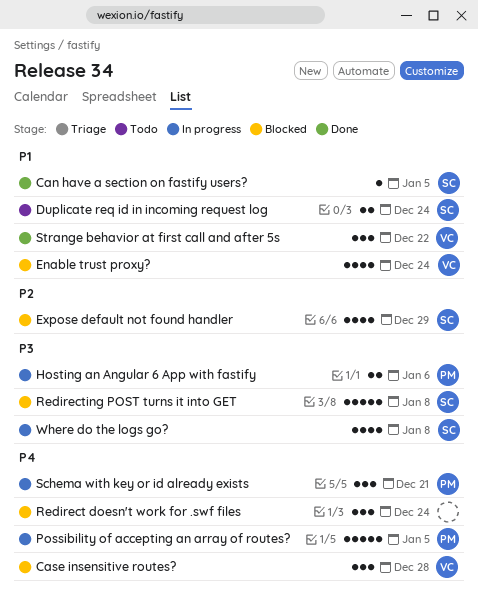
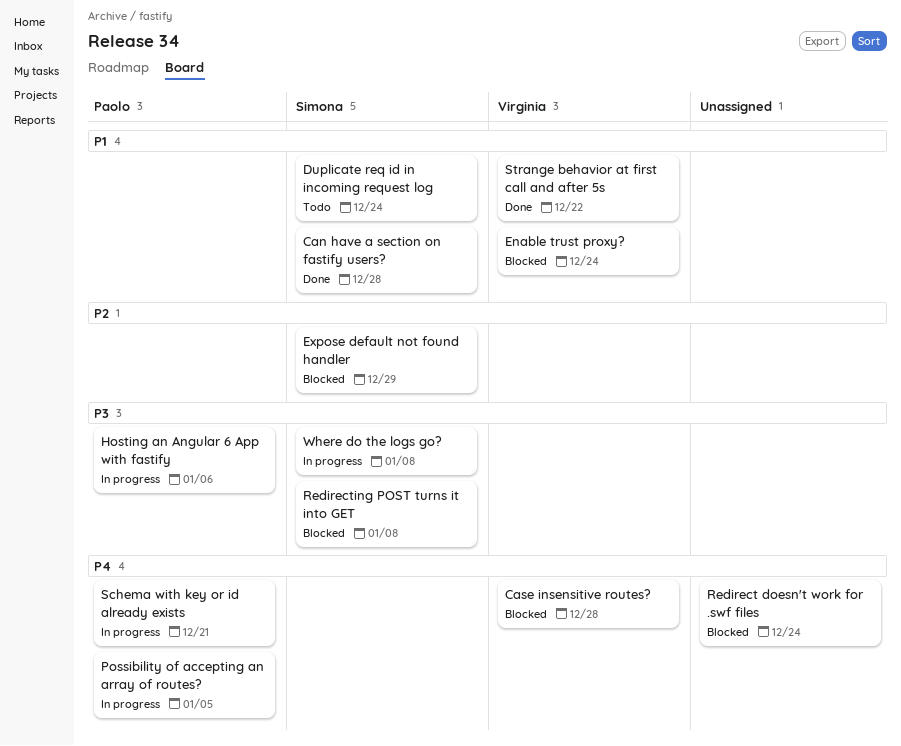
Can have a section on fastify users?, due: Jan 5 -> Dec 28

